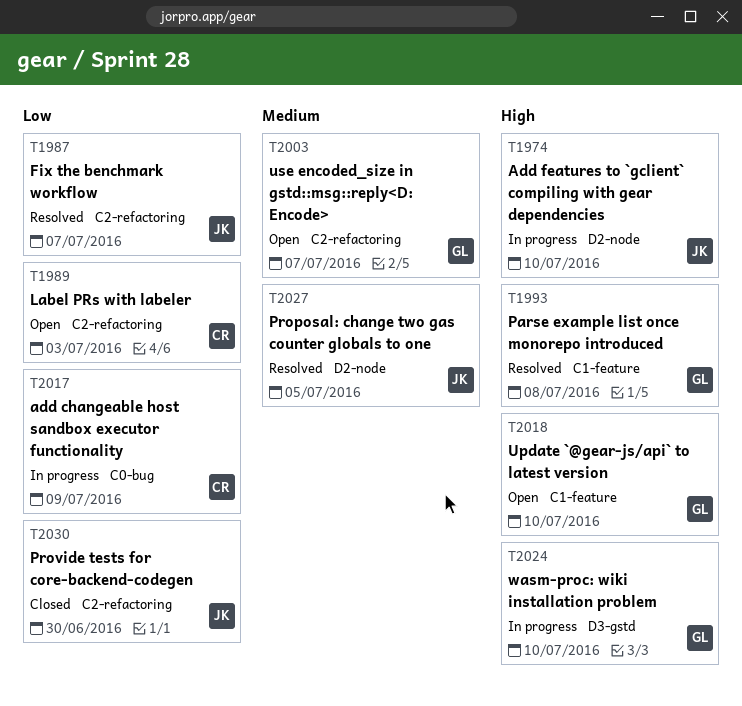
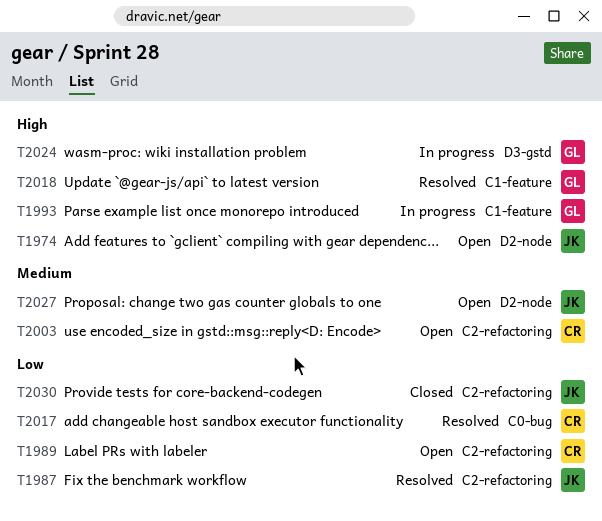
T1974, status: In progress -> Open
T1993, status: Resolved -> In progress
T2003, owner: GL -> CR
T2017, status: In progress -> Resolved
T2018, status: Open -> Resolved
T2027, status: Resolved -> Open

